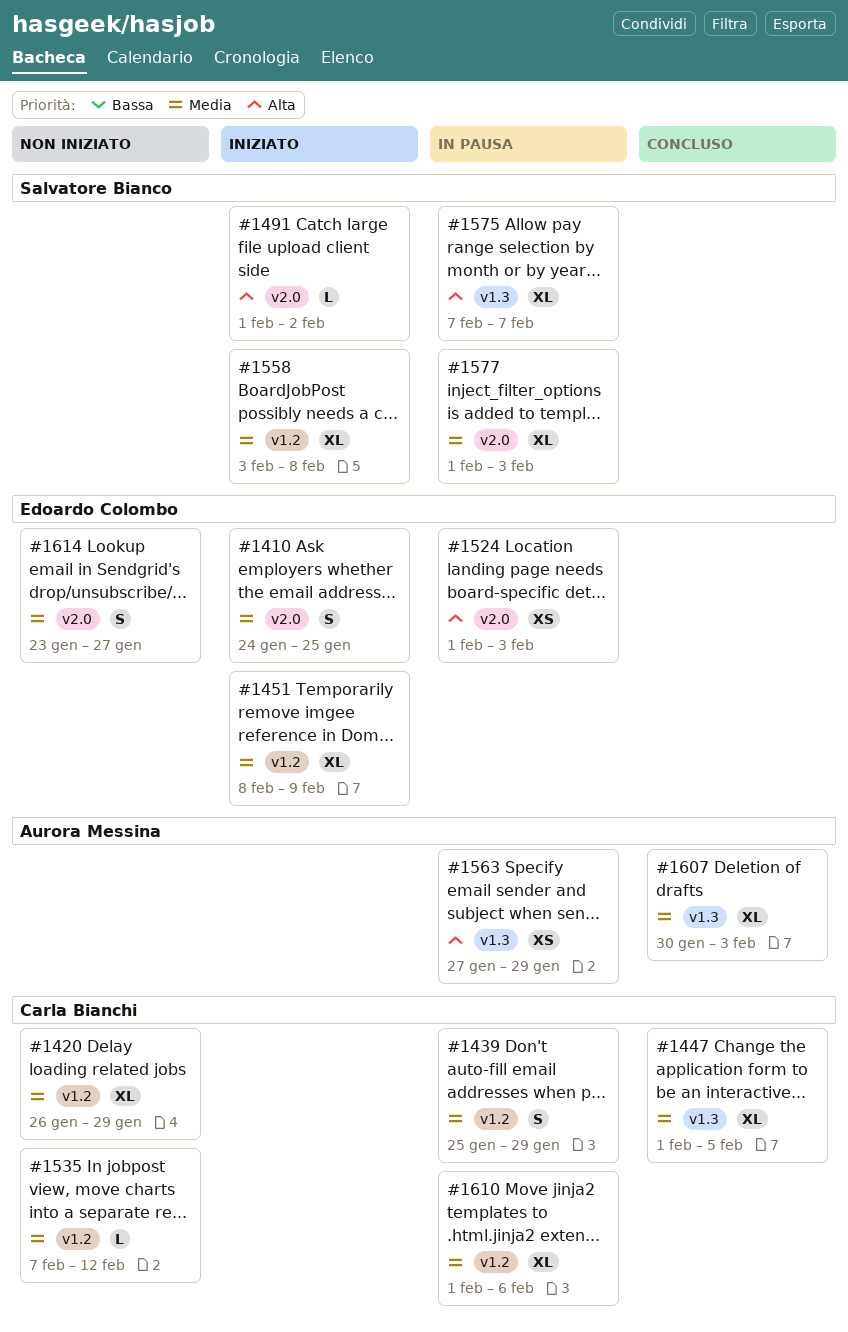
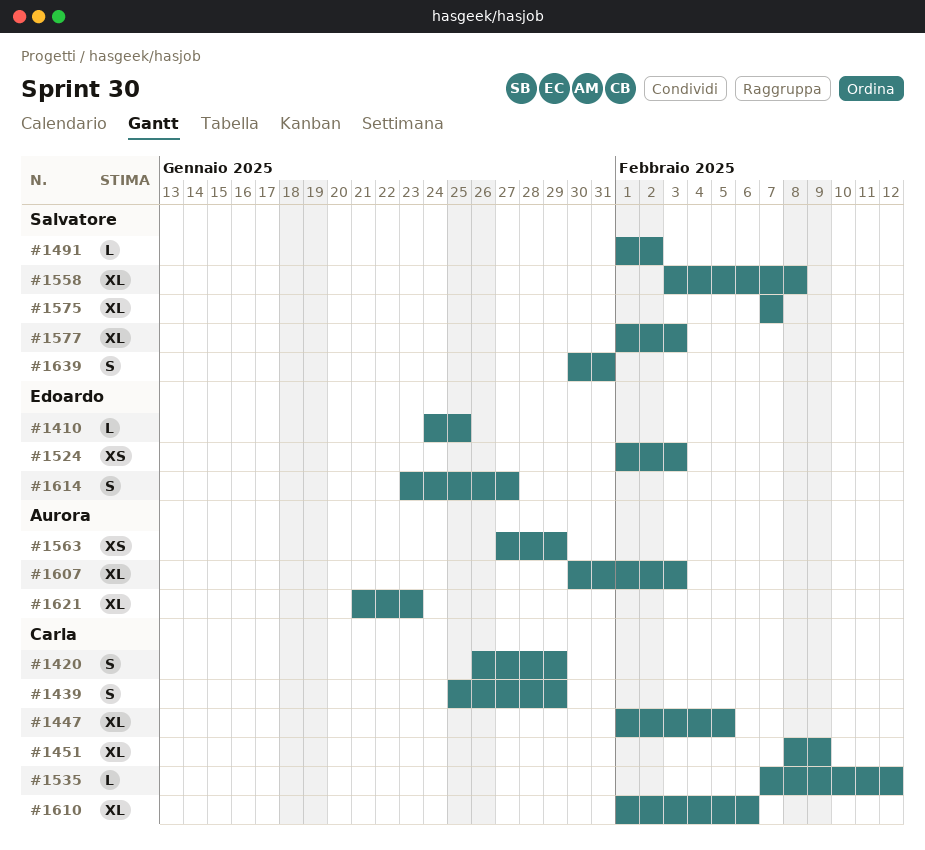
#1410, estimate: S -> L
#1420, estimate: XL -> S
#1451, owner: Edoardo Colombo -> Carla Bianchi
#1621: none -> present
#1639: none -> present

